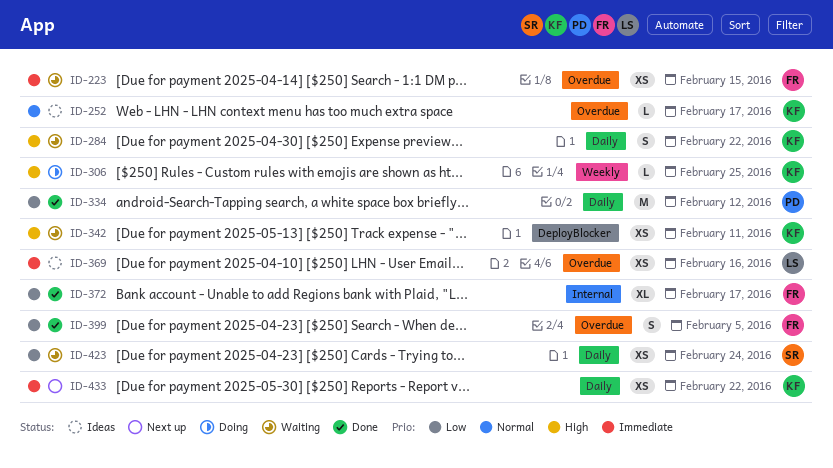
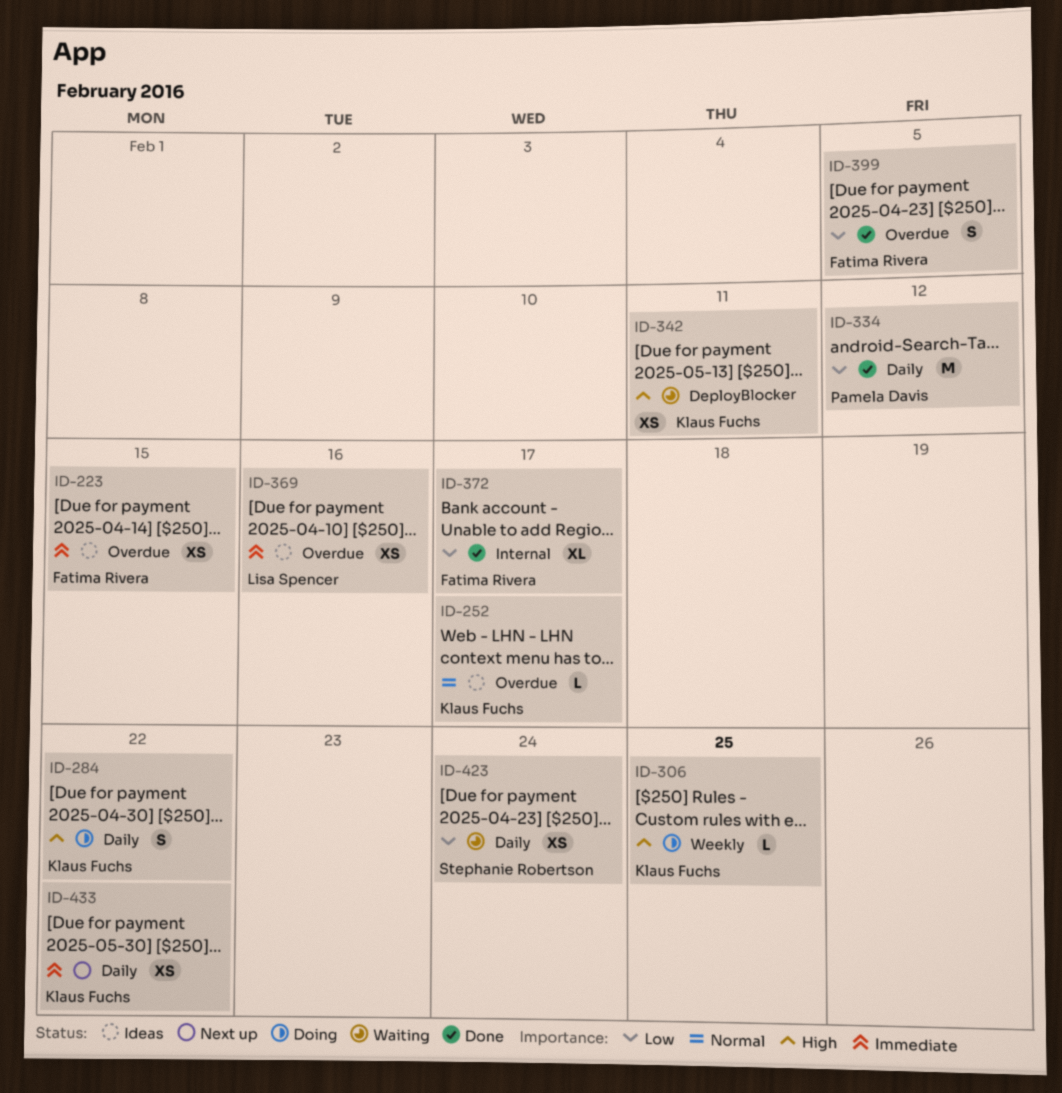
ID-223, status: Waiting -> Ideas
ID-284, status: Waiting -> Doing

